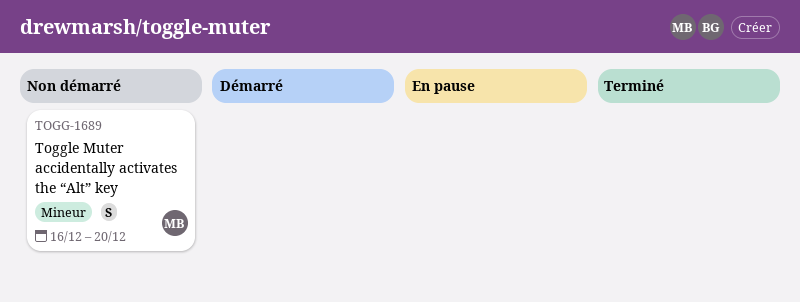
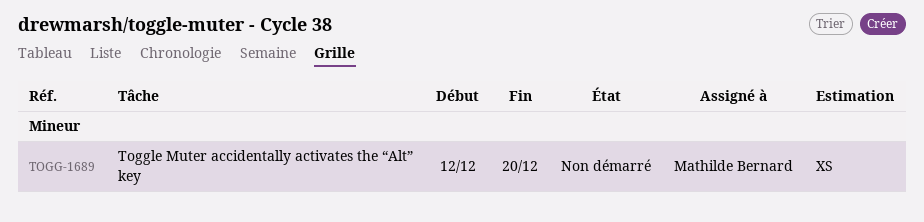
TOGG-1689, estimate: S -> XS
TOGG-1689, start: Dec 16 -> Dec 12

